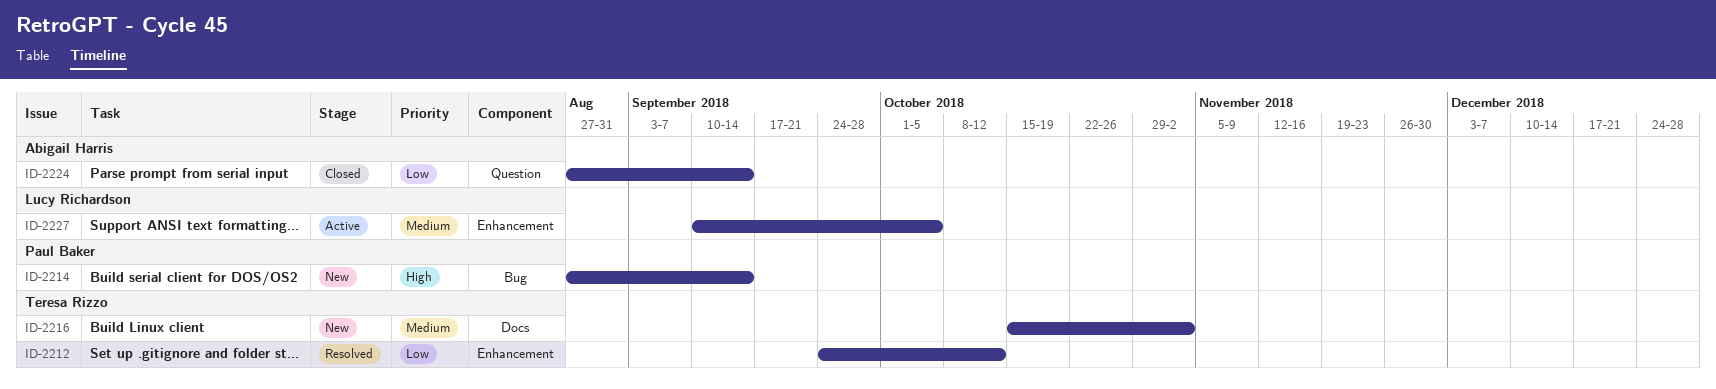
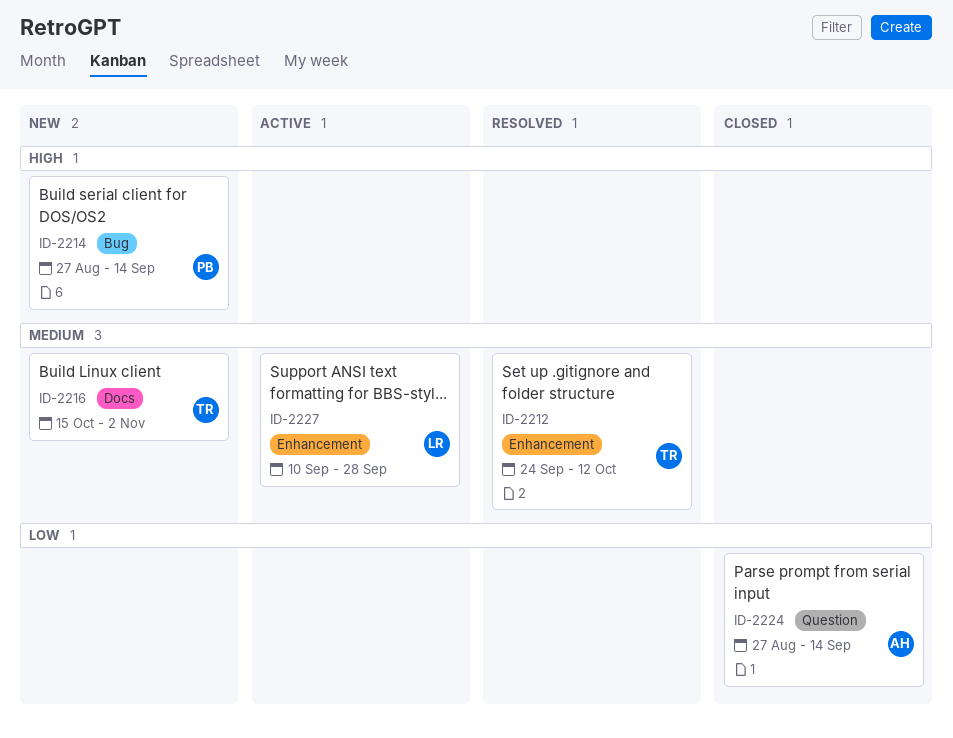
ID-2212, priority: Low -> Medium
ID-2227, due: Oct 5 -> Sep 28

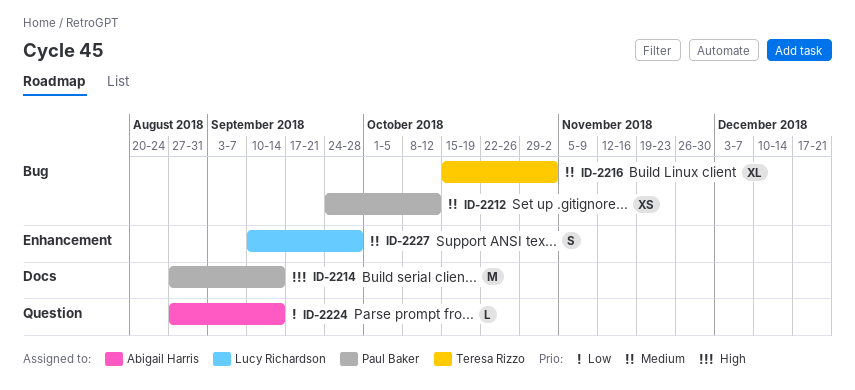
ID-2212, owner: Teresa Rizzo -> Paul Baker
ID-2212, label: Enhancement -> Bug
ID-2214, label: Bug -> Docs
ID-2216, label: Docs -> Bug

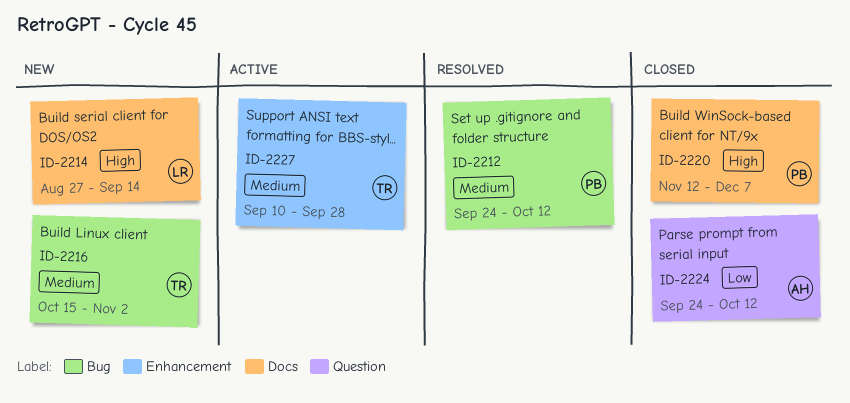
ID-2214, owner: Paul Baker -> Lucy Richardson
ID-2220: none -> present
ID-2224, start: Aug 27 -> Sep 24
ID-2224, due: Sep 14 -> Oct 12
ID-2227, owner: Lucy Richardson -> Teresa Rizzo

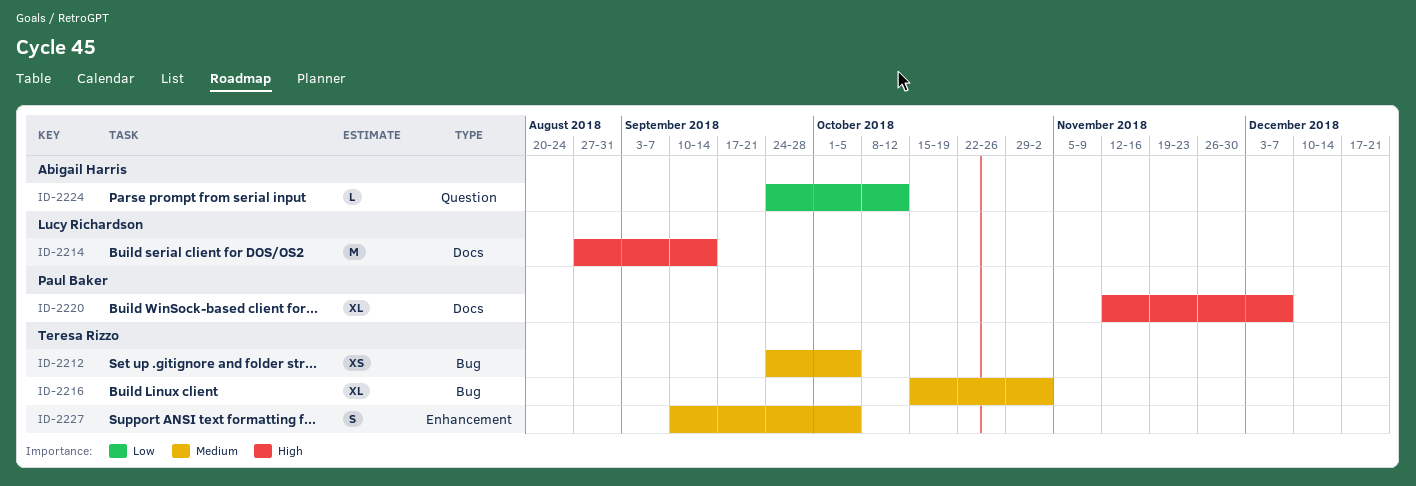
ID-2212, owner: Paul Baker -> Teresa Rizzo
ID-2212, due: Oct 12 -> Oct 5
ID-2227, due: Sep 28 -> Oct 5

